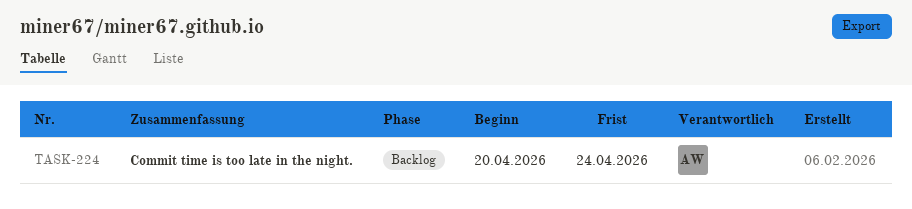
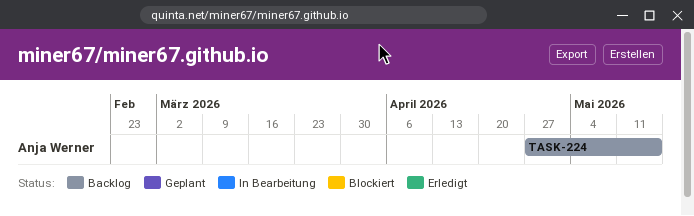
TASK-224, start: Apr 20 -> Apr 27
TASK-224, due: Apr 24 -> May 15

